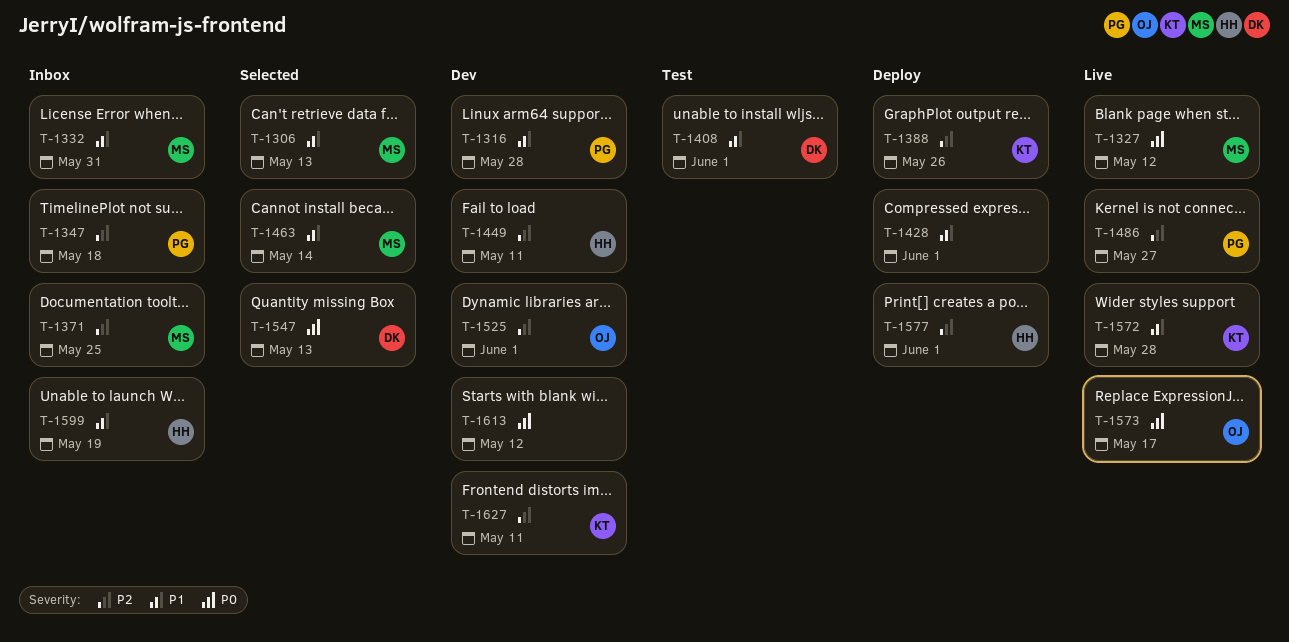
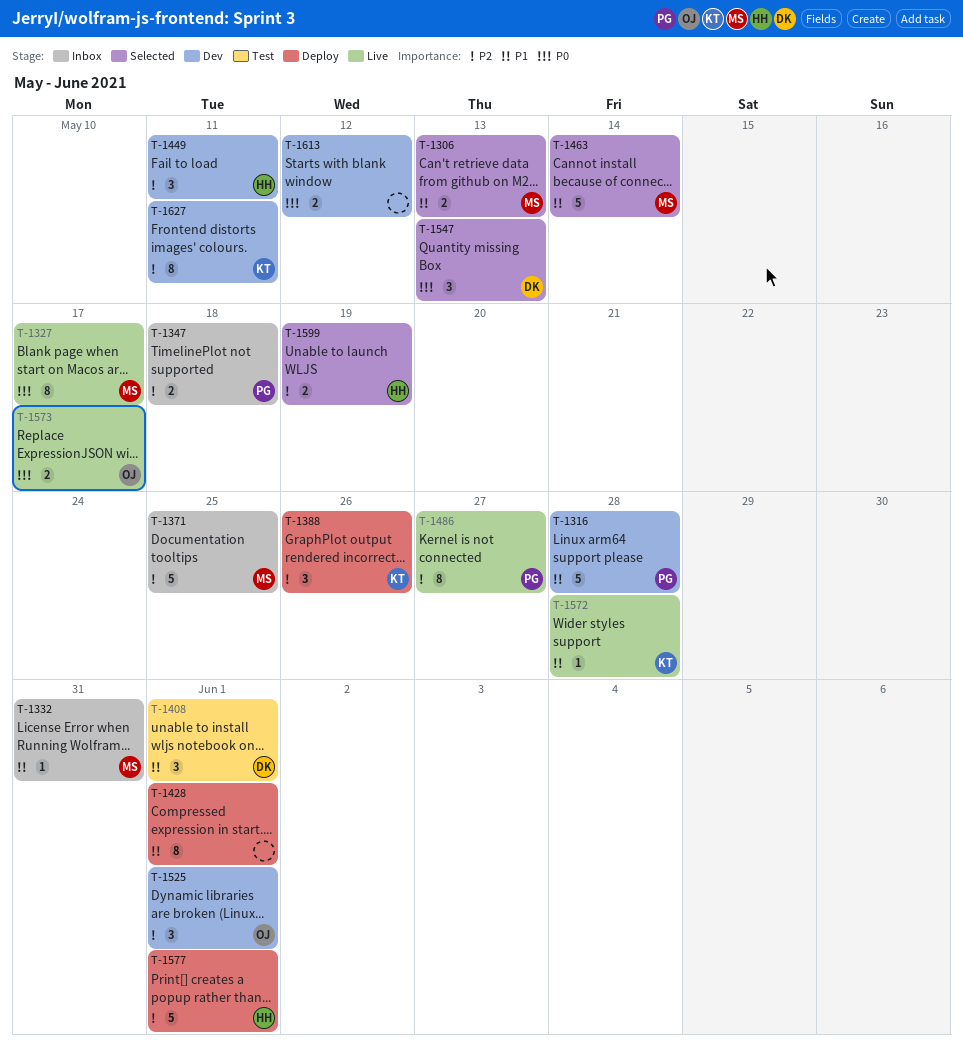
T-1327, due: May 12 -> May 17
T-1599, status: Inbox -> Selected
T-1599, priority: P1 -> P2

